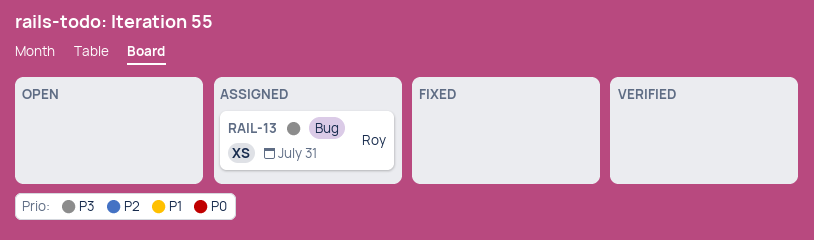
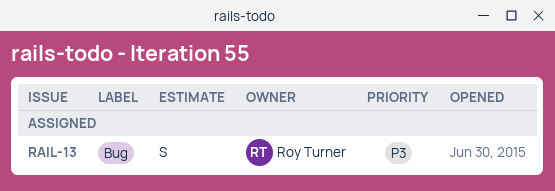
RAIL-13, estimate: XS -> S

